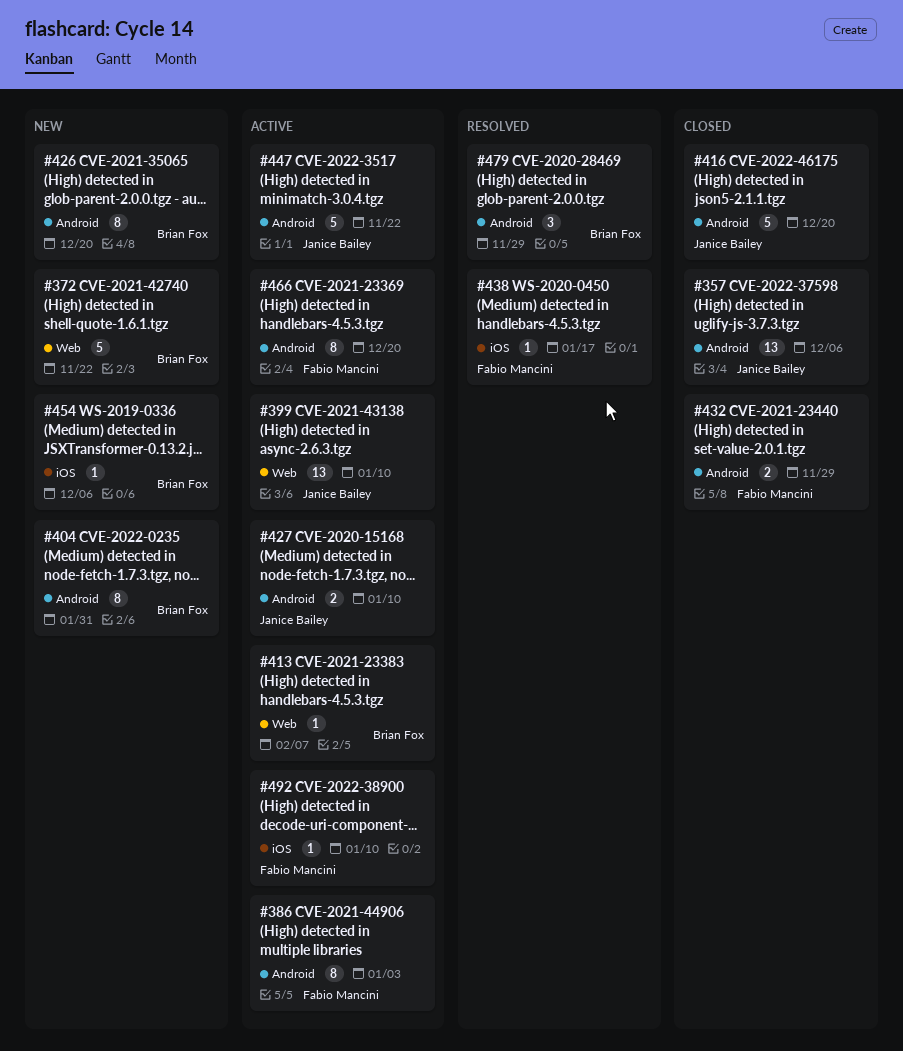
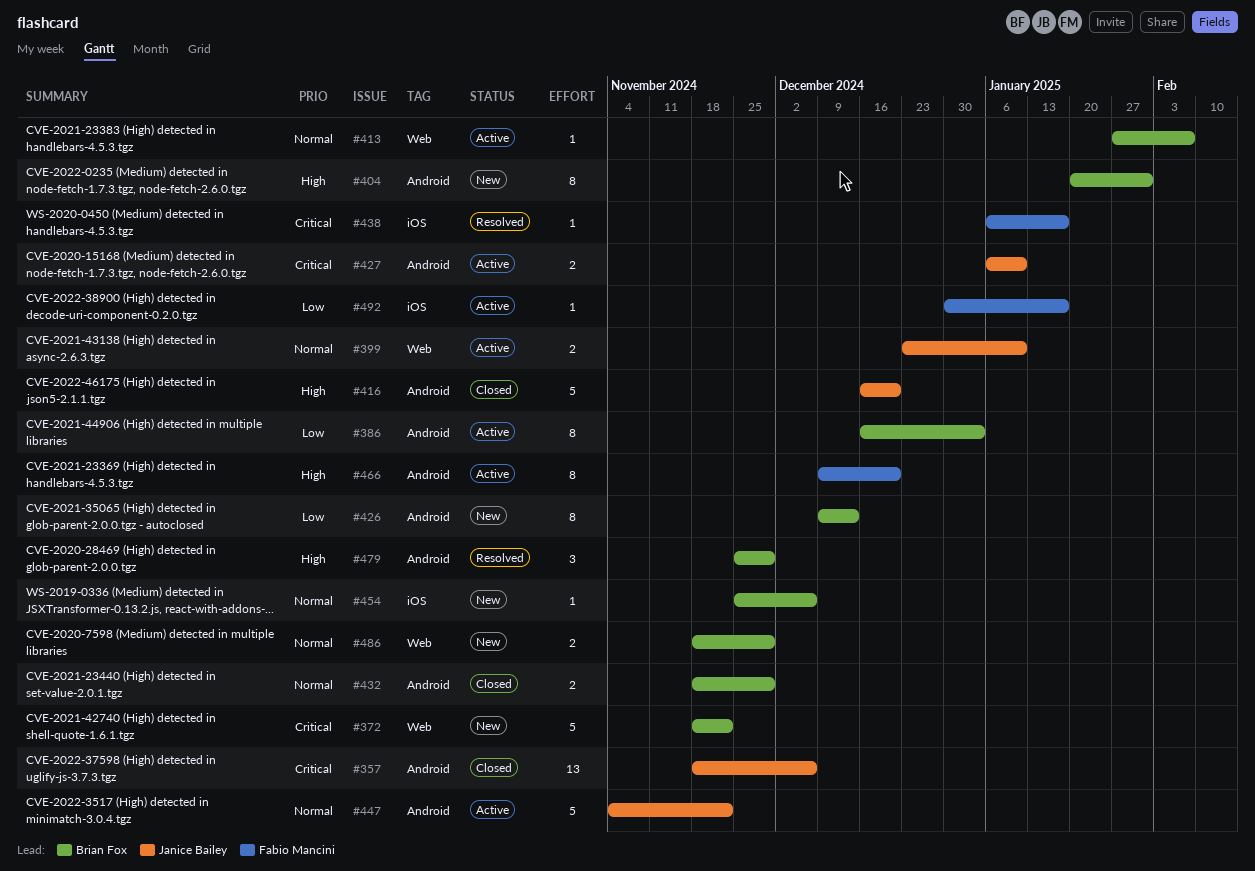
#386, owner: Fabio Mancini -> Brian Fox
#399, estimate: 13 -> 2
#426, due: Dec 20 -> Dec 13
#432, owner: Fabio Mancini -> Brian Fox
#486: none -> present
#492, due: Jan 10 -> Jan 17

